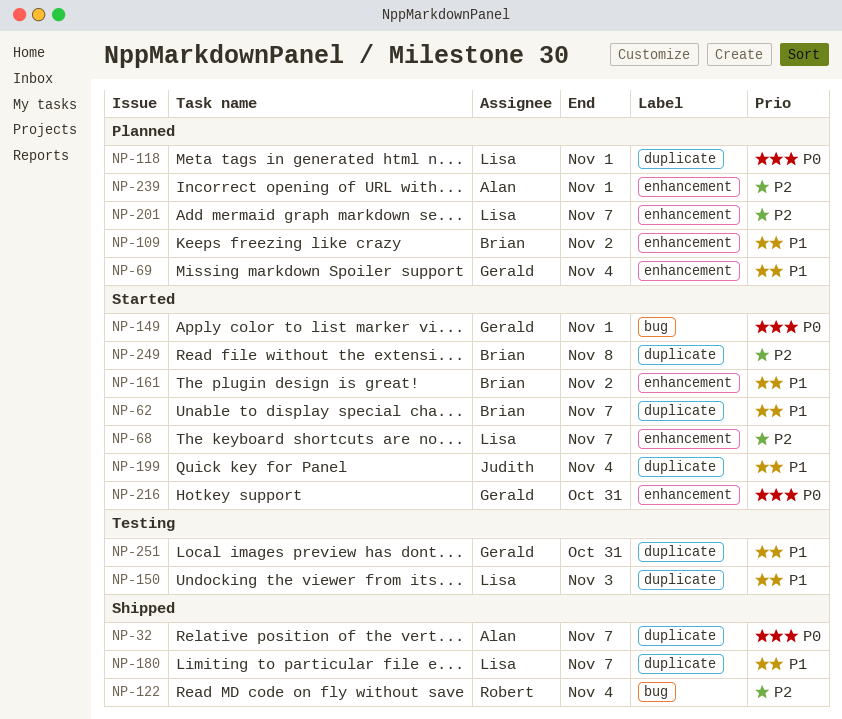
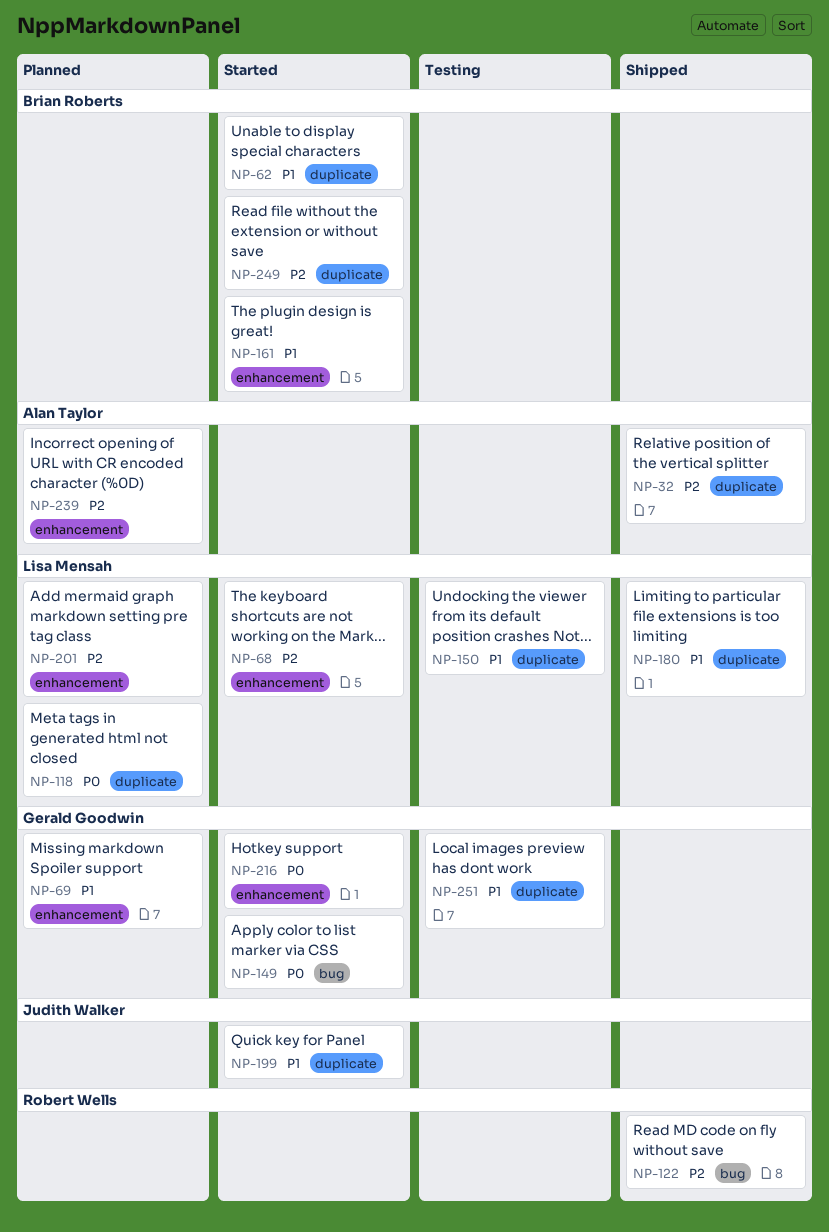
NP-32, priority: P0 -> P2
NP-109: present -> none

